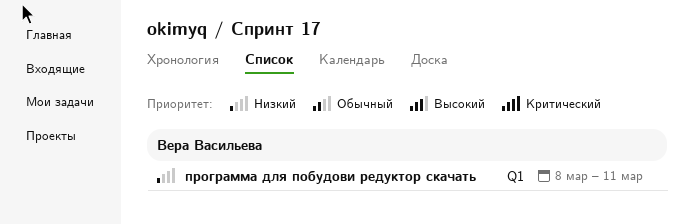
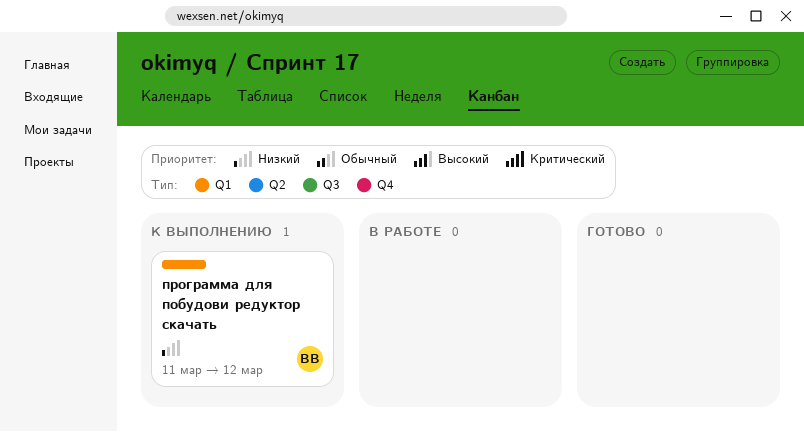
программа для побудови редуктор скачать, start: Mar 8 -> Mar 11
программа для побудови редуктор скачать, due: Mar 11 -> Mar 12

